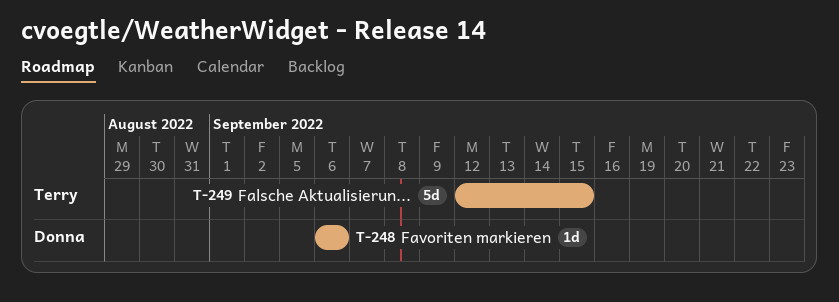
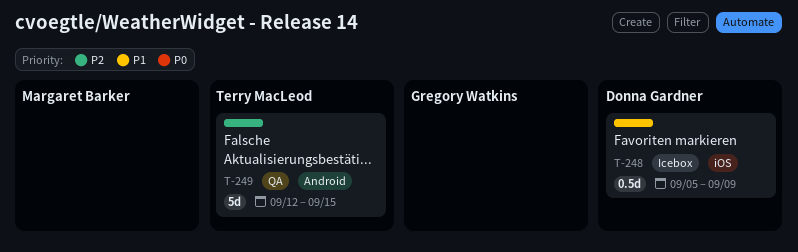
T-248, estimate: 1d -> 0.5d
T-248, start: Sep 6 -> Sep 5
T-248, due: Sep 6 -> Sep 9

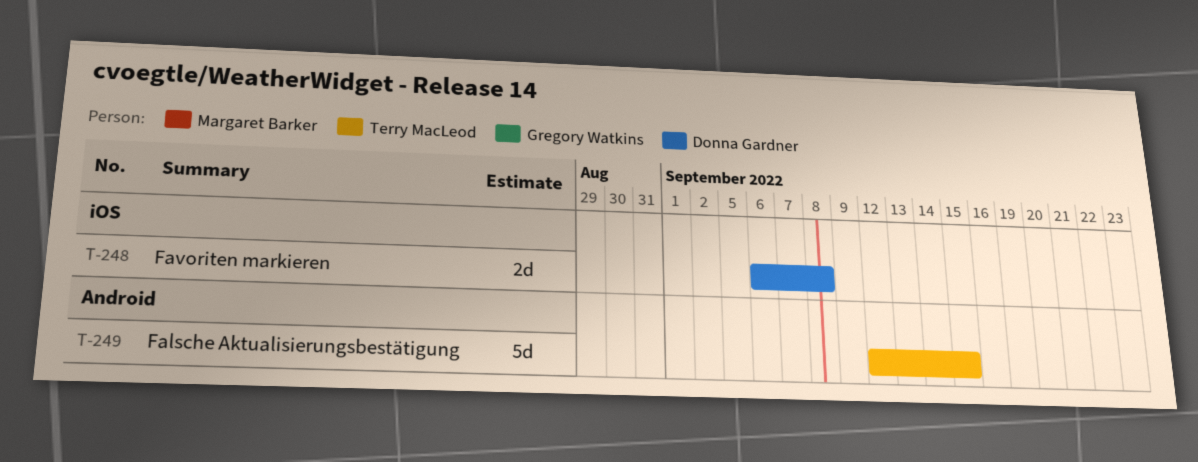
T-248, estimate: 0.5d -> 2d
T-248, start: Sep 5 -> Sep 6
T-248, due: Sep 9 -> Sep 8

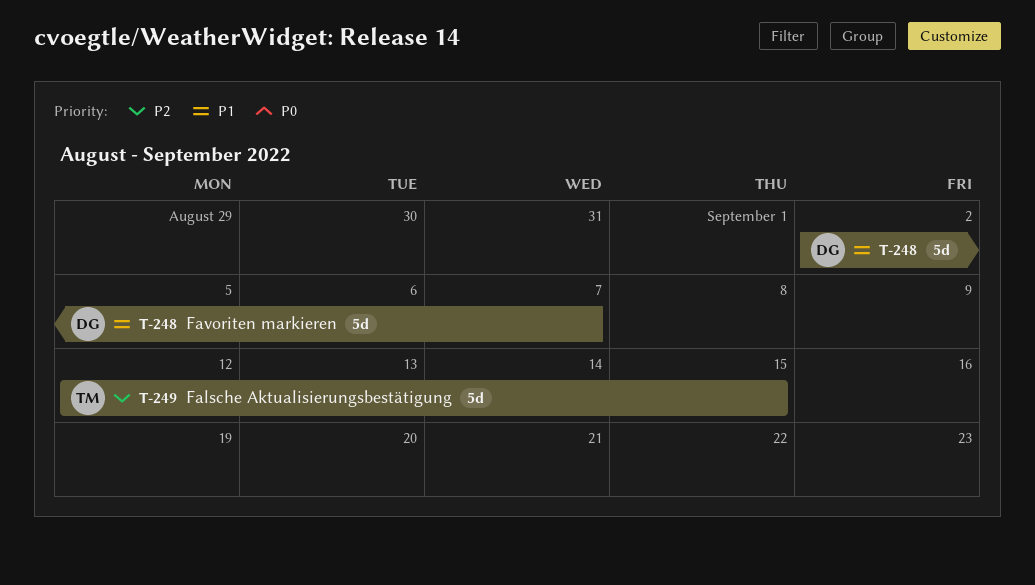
T-248, estimate: 2d -> 5d
T-248, start: Sep 6 -> Sep 2
T-248, due: Sep 8 -> Sep 7

